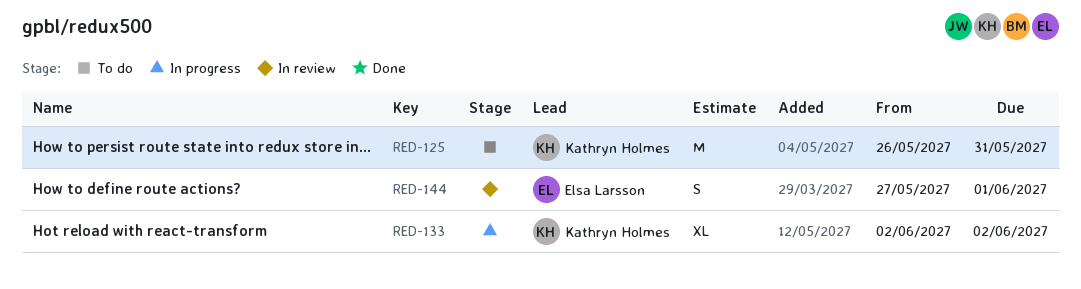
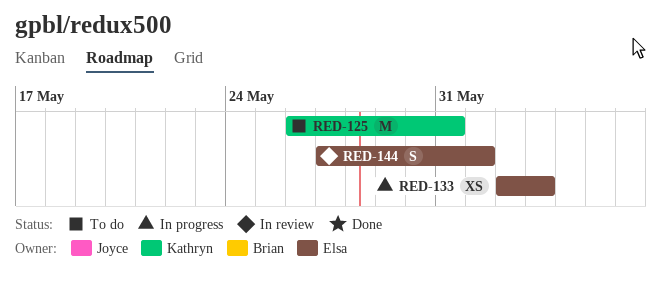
RED-133, owner: Kathryn Holmes -> Elsa Larsson
RED-133, estimate: XL -> XS
RED-133, due: Jun 2 -> Jun 3

